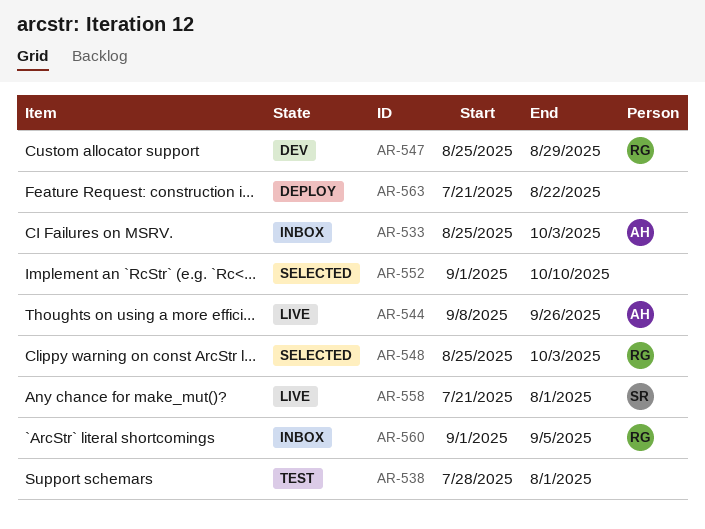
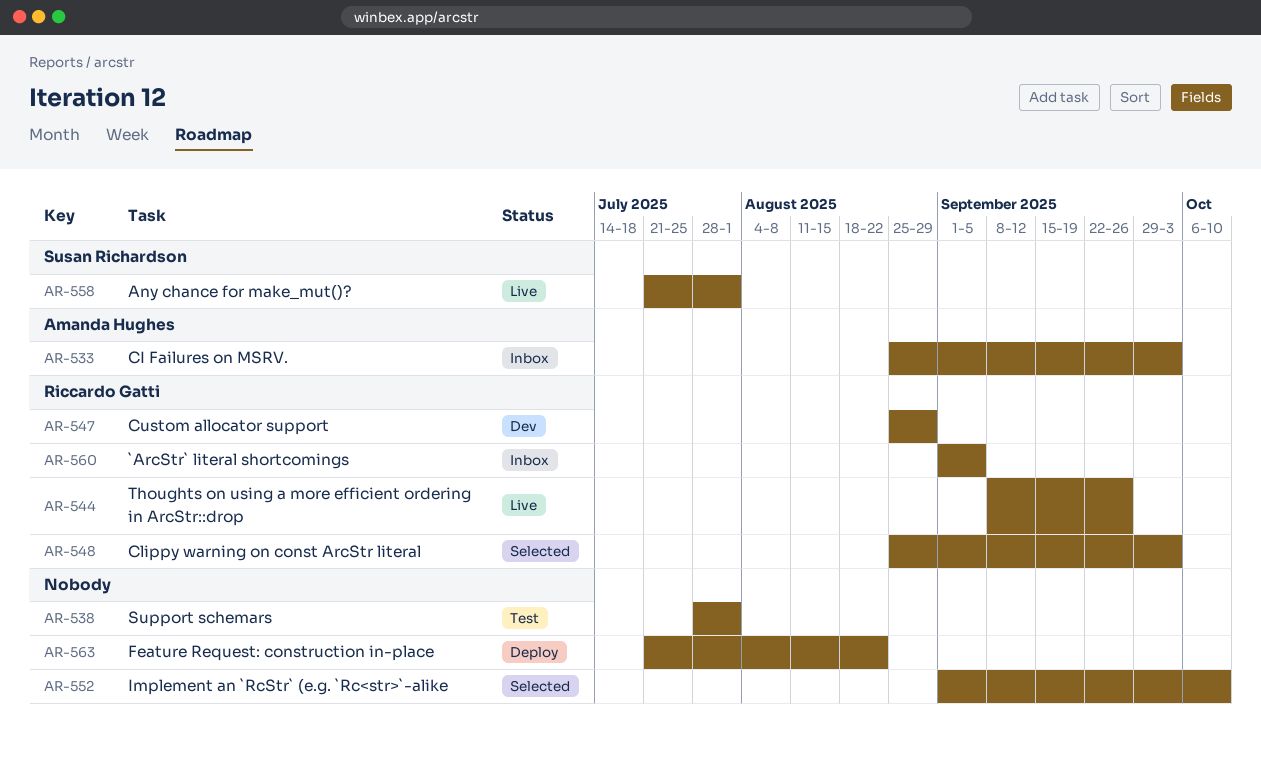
AR-544, owner: Amanda Hughes -> Riccardo Gatti

